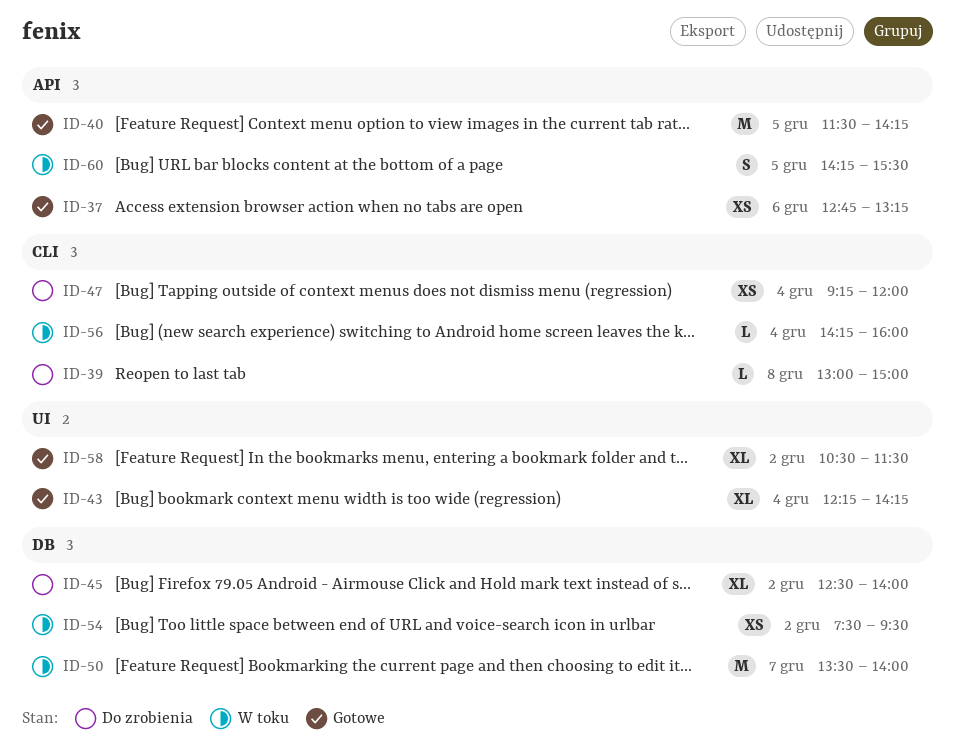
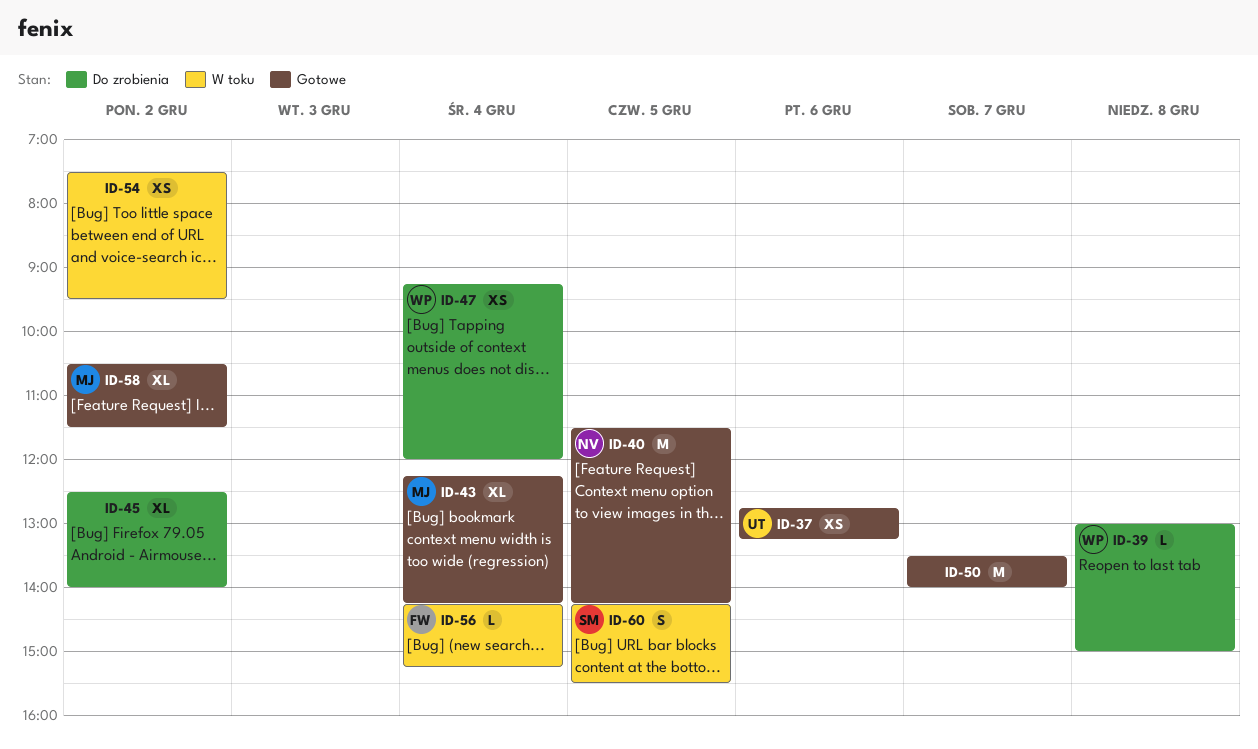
ID-50, status: W toku -> Gotowe
ID-56, ends: 16:00 -> 15:15

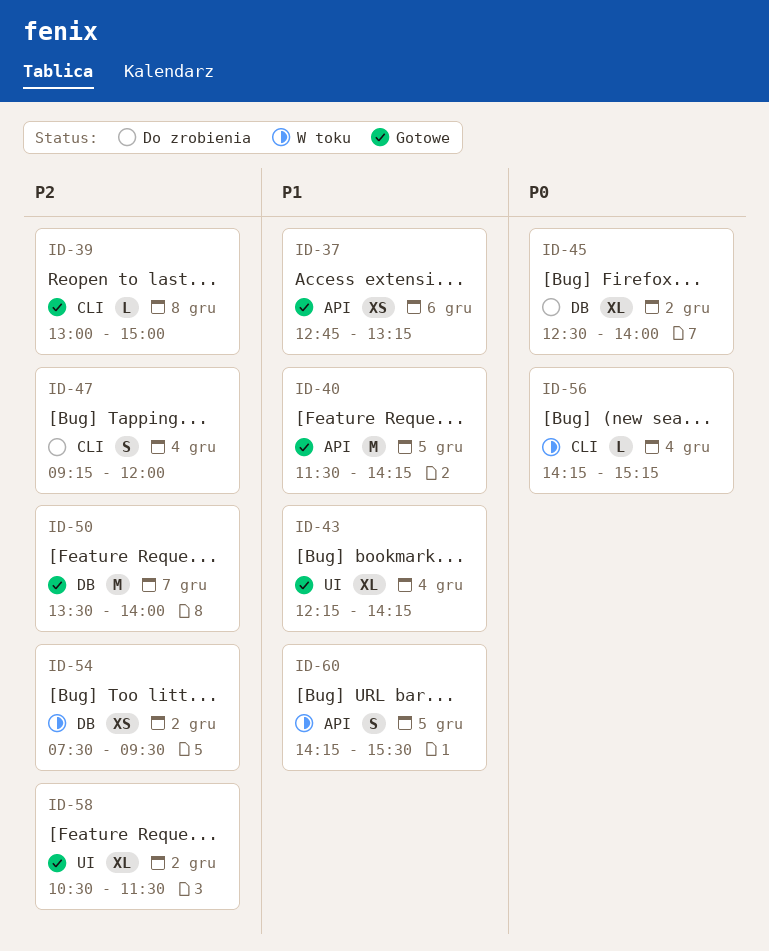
ID-39, status: Do zrobienia -> Gotowe
ID-47, estimate: XS -> S

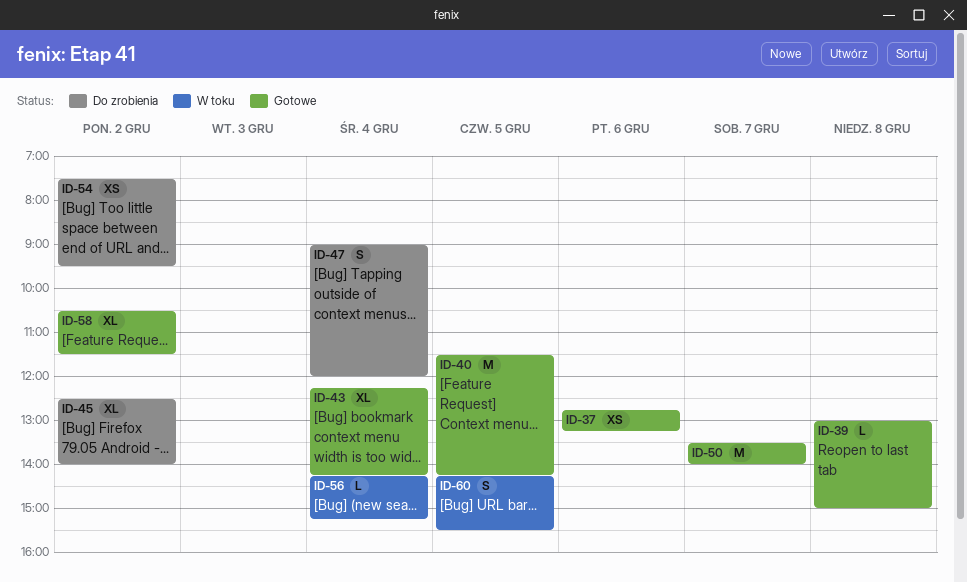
ID-47, begins: 09:15 -> 09:00
ID-54, status: W toku -> Do zrobienia

